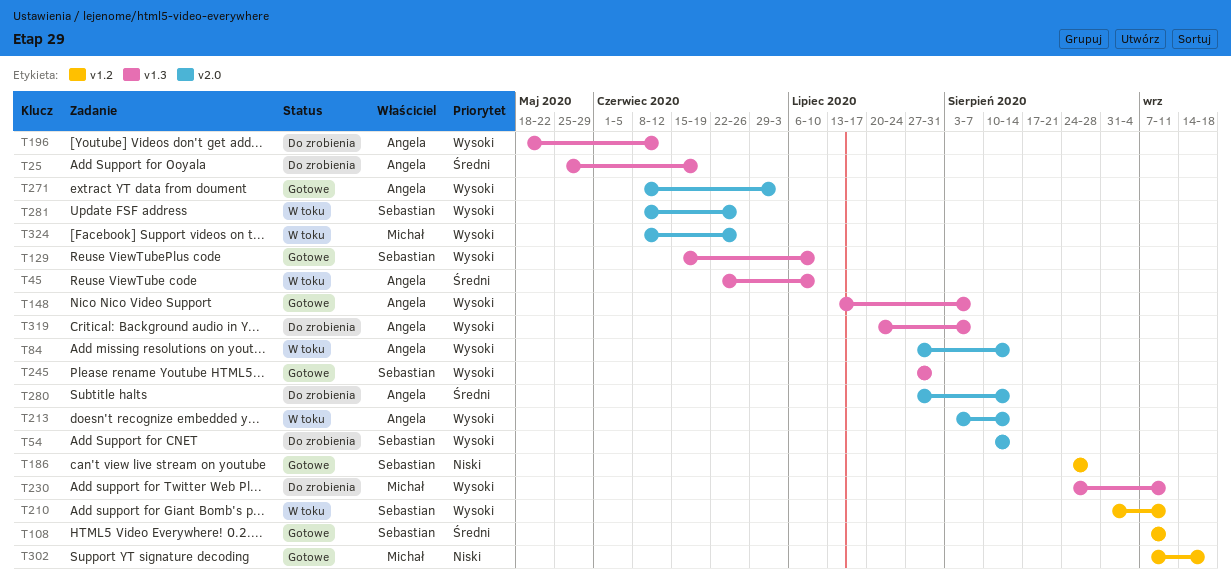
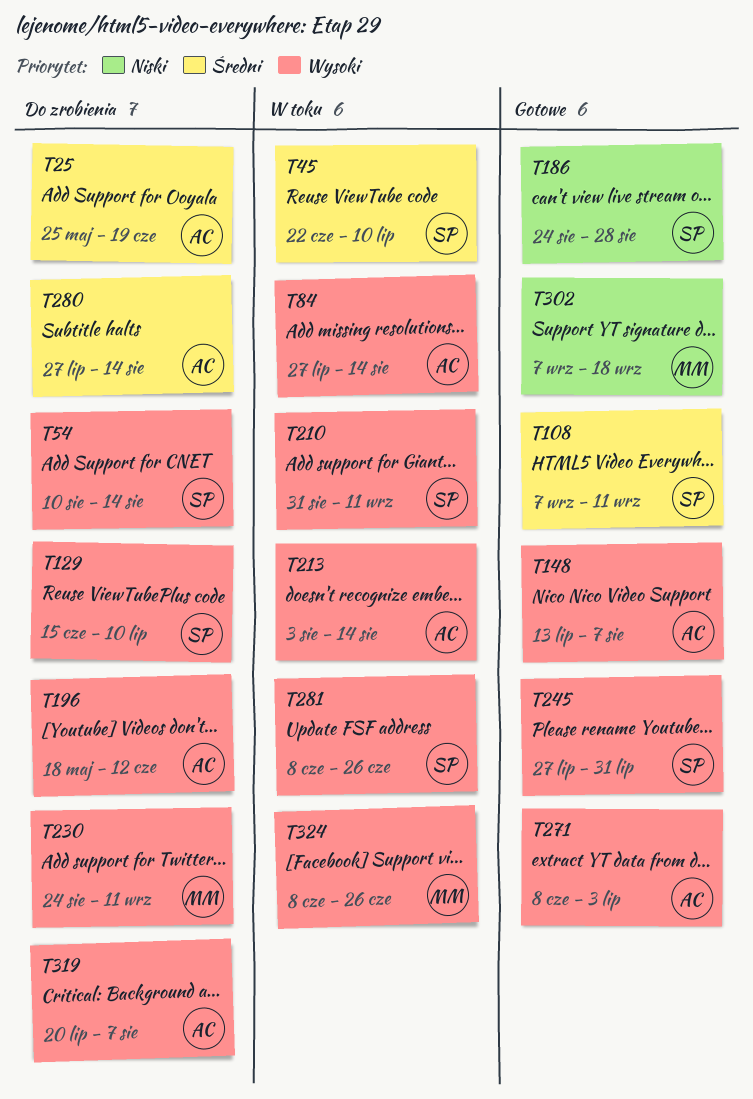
T45, owner: Angela -> Sebastian
T129, status: Gotowe -> Do zrobienia

